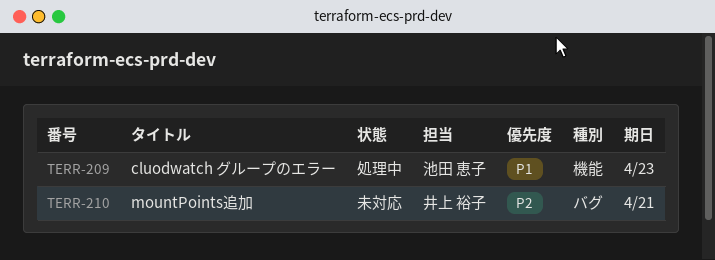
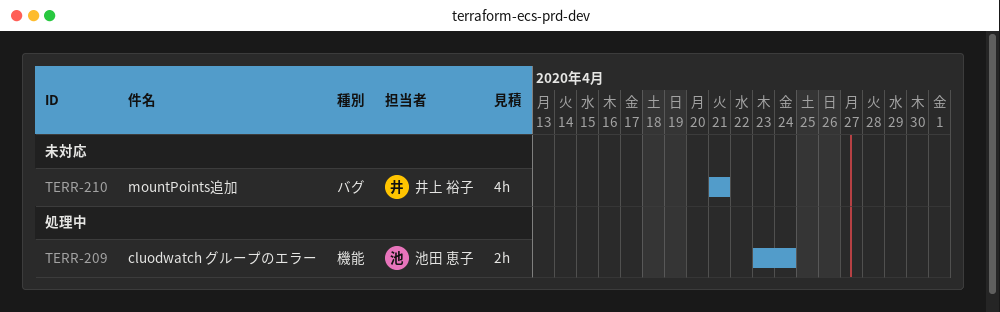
TERR-209, due: Apr 23 -> Apr 24

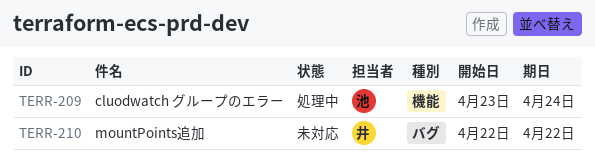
TERR-210, start: Apr 21 -> Apr 22
TERR-210, due: Apr 21 -> Apr 22

